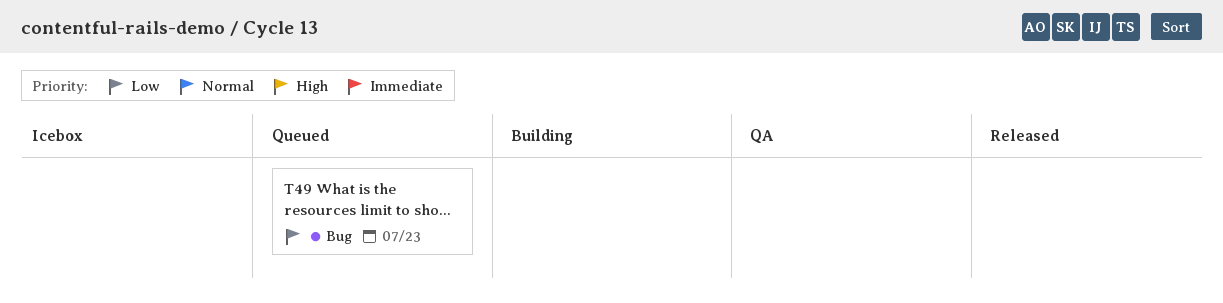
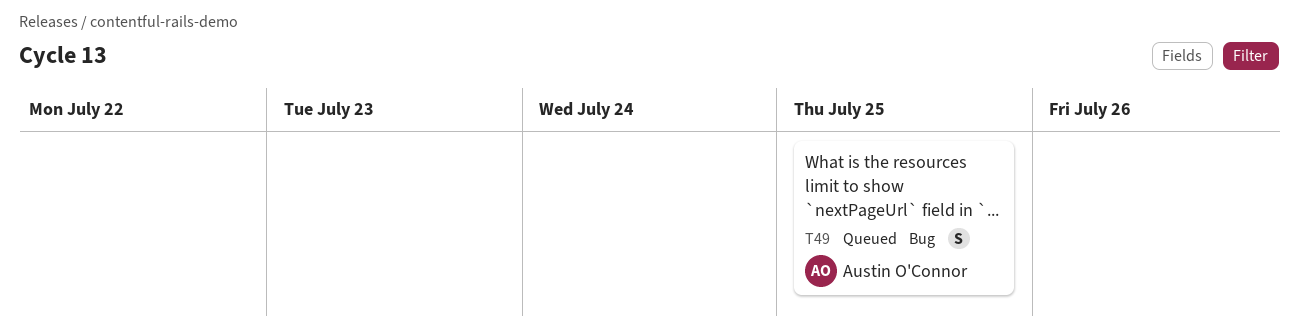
T49, due: Jul 23 -> Jul 25

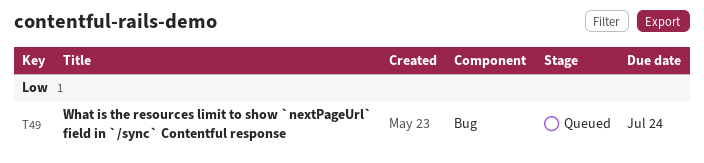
T49, due: Jul 25 -> Jul 24

